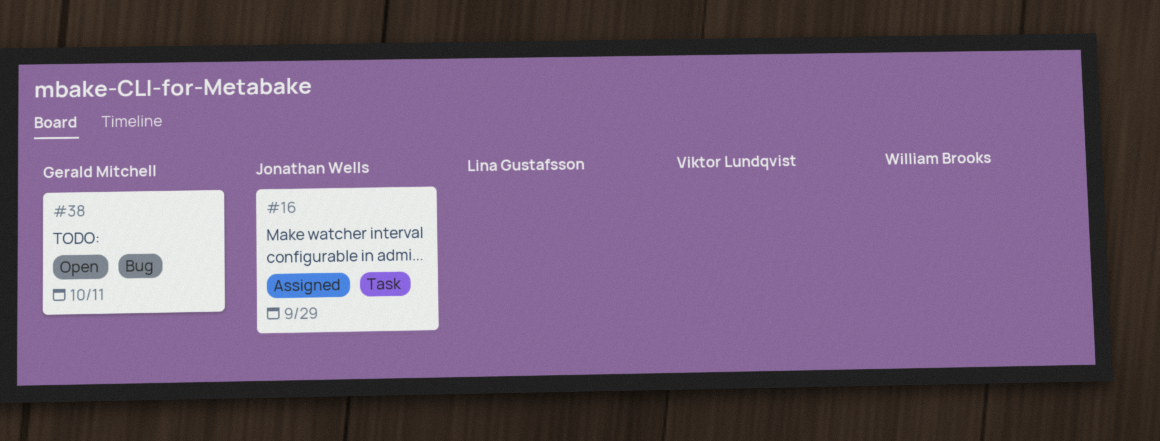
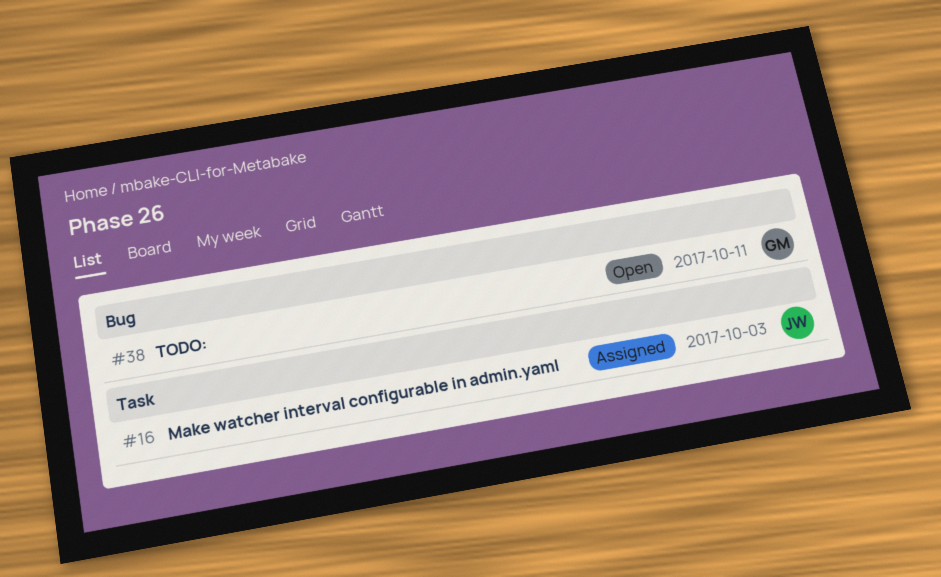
#16, due: Sep 29 -> Oct 3

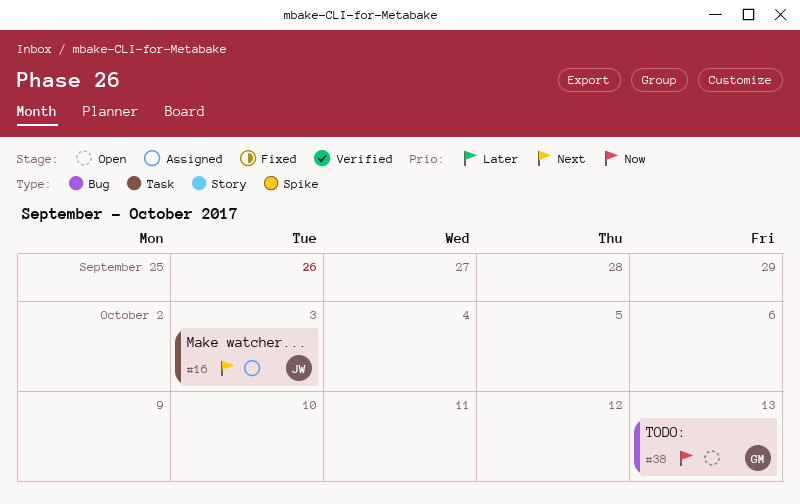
#38, due: Oct 11 -> Oct 13

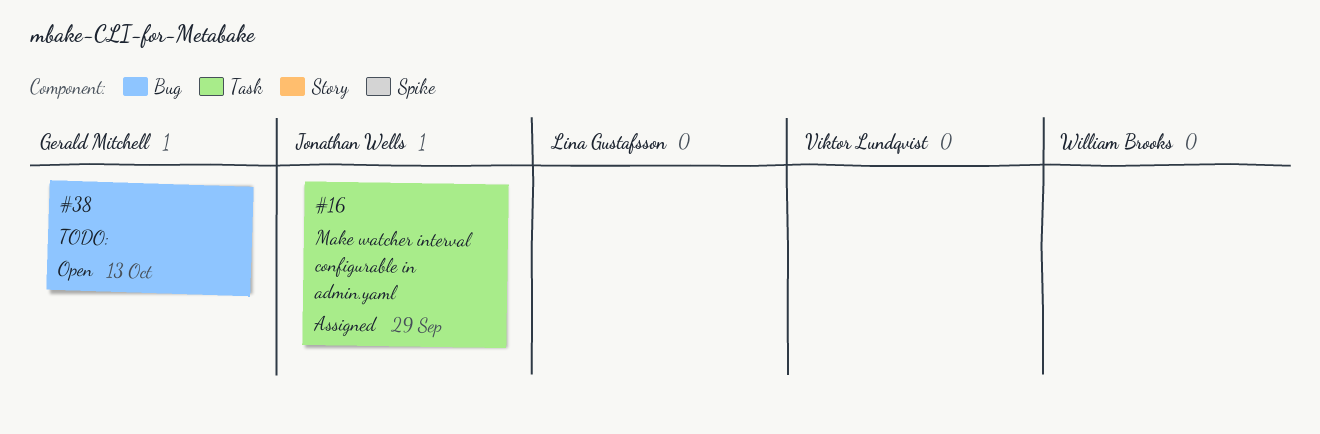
#16, due: Oct 3 -> Sep 29

